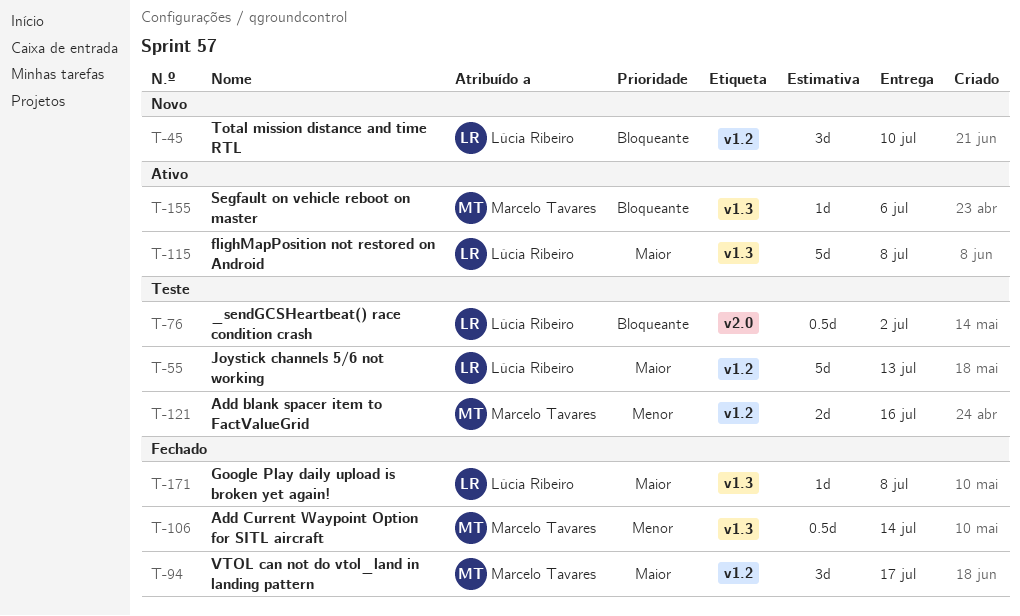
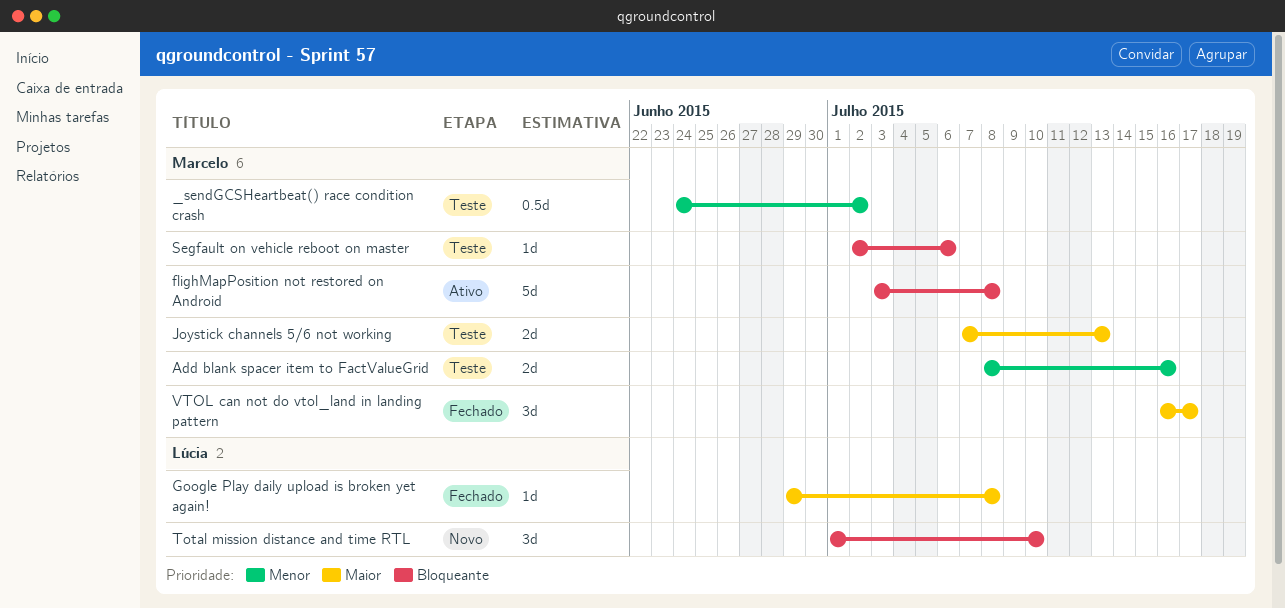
_sendGCSHeartbeat() race condition crash, owner: Lúcia Ribeiro -> Marcelo Tavares
_sendGCSHeartbeat() race condition crash, priority: Bloqueante -> Menor
Add Current Waypoint Option for SITL aircraft: present -> none
flighMapPosition not restored on Android, owner: Lúcia Ribeiro -> Marcelo Tavares
flighMapPosition not restored on Android, priority: Maior -> Bloqueante
Joystick channels 5/6 not working, owner: Lúcia Ribeiro -> Marcelo Tavares
Joystick channels 5/6 not working, estimate: 5d -> 2d
Segfault on vehicle reboot on master, status: Ativo -> Teste

